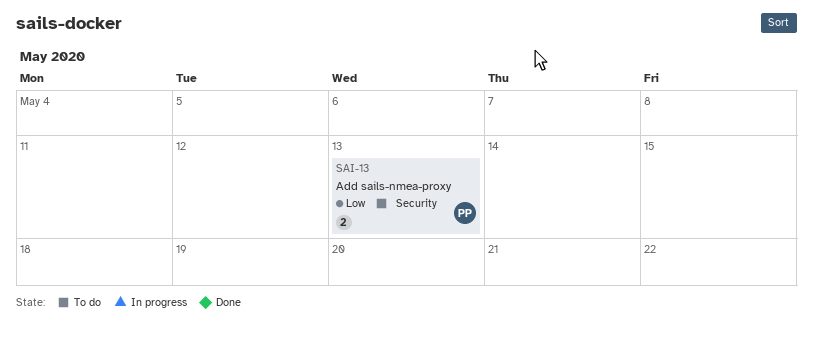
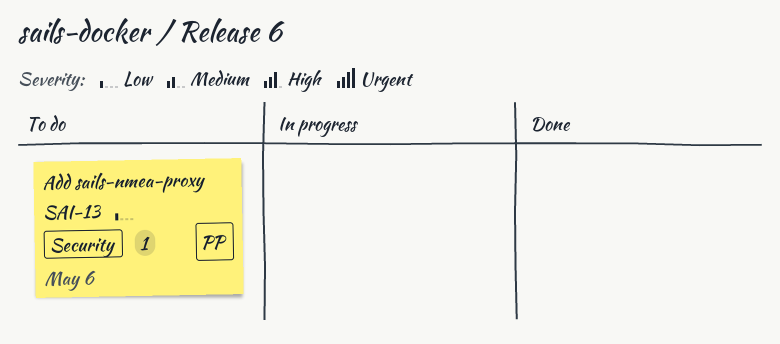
SAI-13, estimate: 2 -> 1
SAI-13, due: May 13 -> May 6

